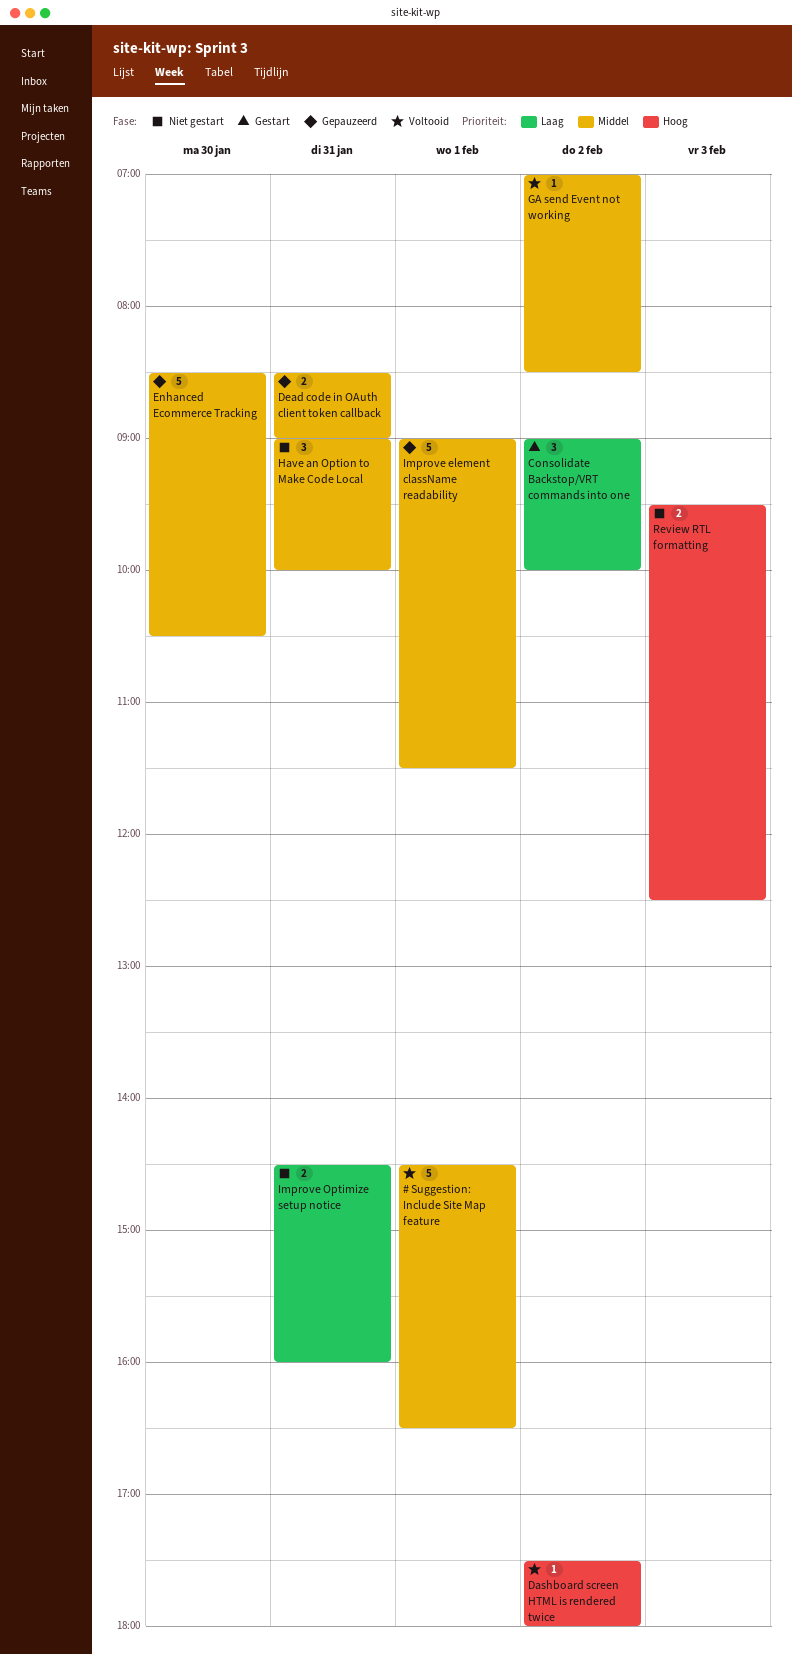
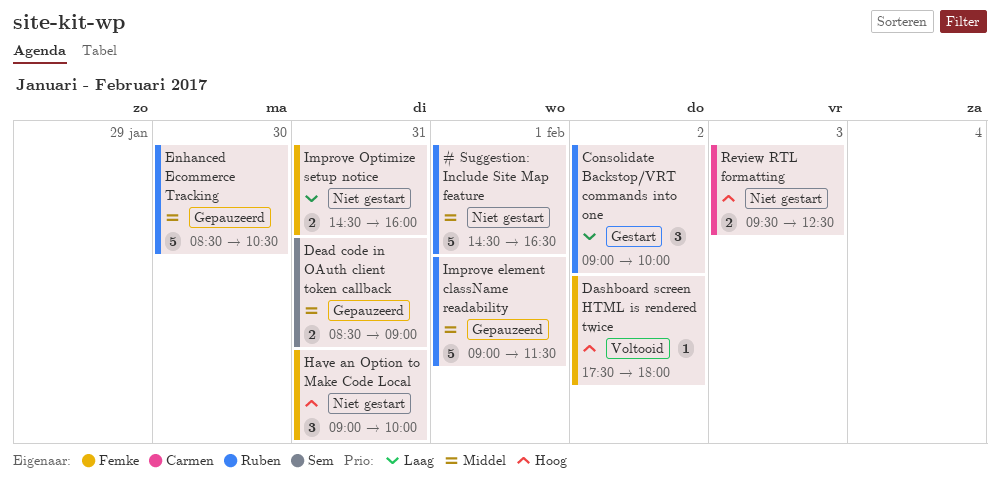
# Suggestion: Include Site Map feature, status: Voltooid -> Niet gestart
GA send Event not working: present -> none
Have an Option to Make Code Local, priority: Middel -> Hoog

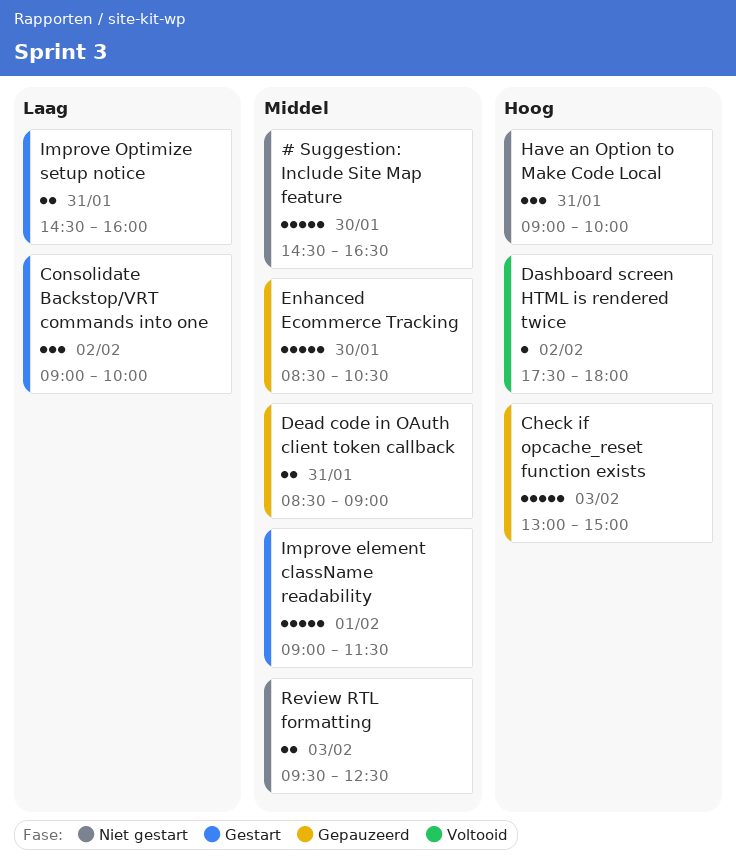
# Suggestion: Include Site Map feature, day: Feb 1 -> Jan 30
Check if opcache_reset function exists: none -> present
Improve element className readability, status: Gepauzeerd -> Gestart
Improve Optimize setup notice, status: Niet gestart -> Gestart
Review RTL formatting, priority: Hoog -> Middel

